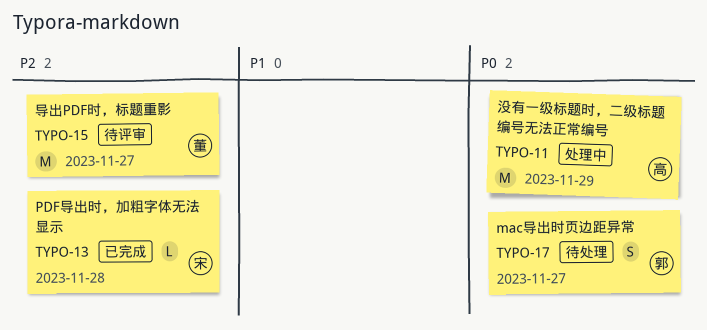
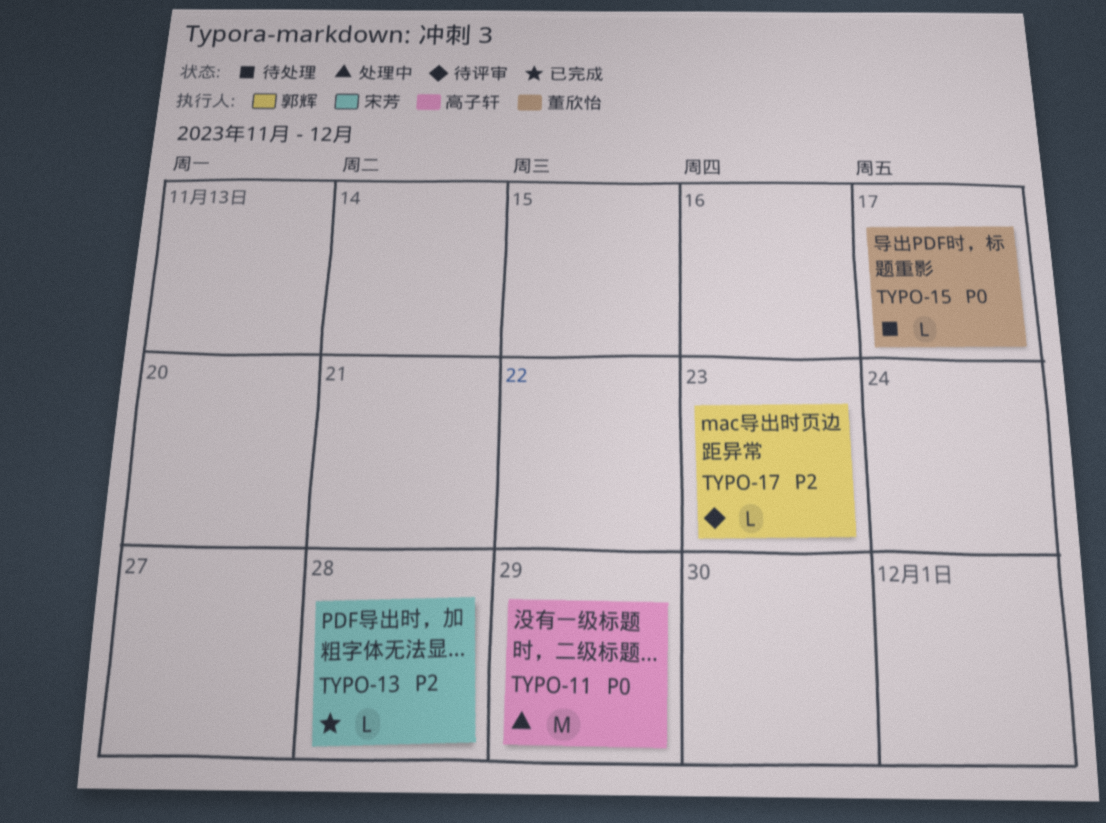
TYPO-15, status: 待评审 -> 待处理
TYPO-15, priority: P2 -> P0
TYPO-15, estimate: M -> L
TYPO-15, due: Nov 27 -> Nov 17
TYPO-17, status: 待处理 -> 待评审
TYPO-17, priority: P0 -> P2
TYPO-17, estimate: S -> L
TYPO-17, due: Nov 27 -> Nov 23

